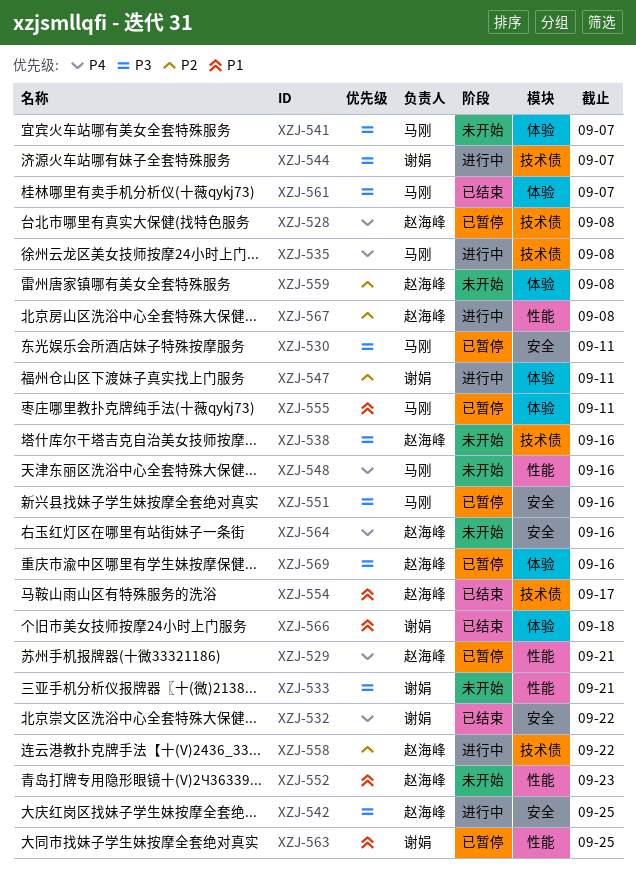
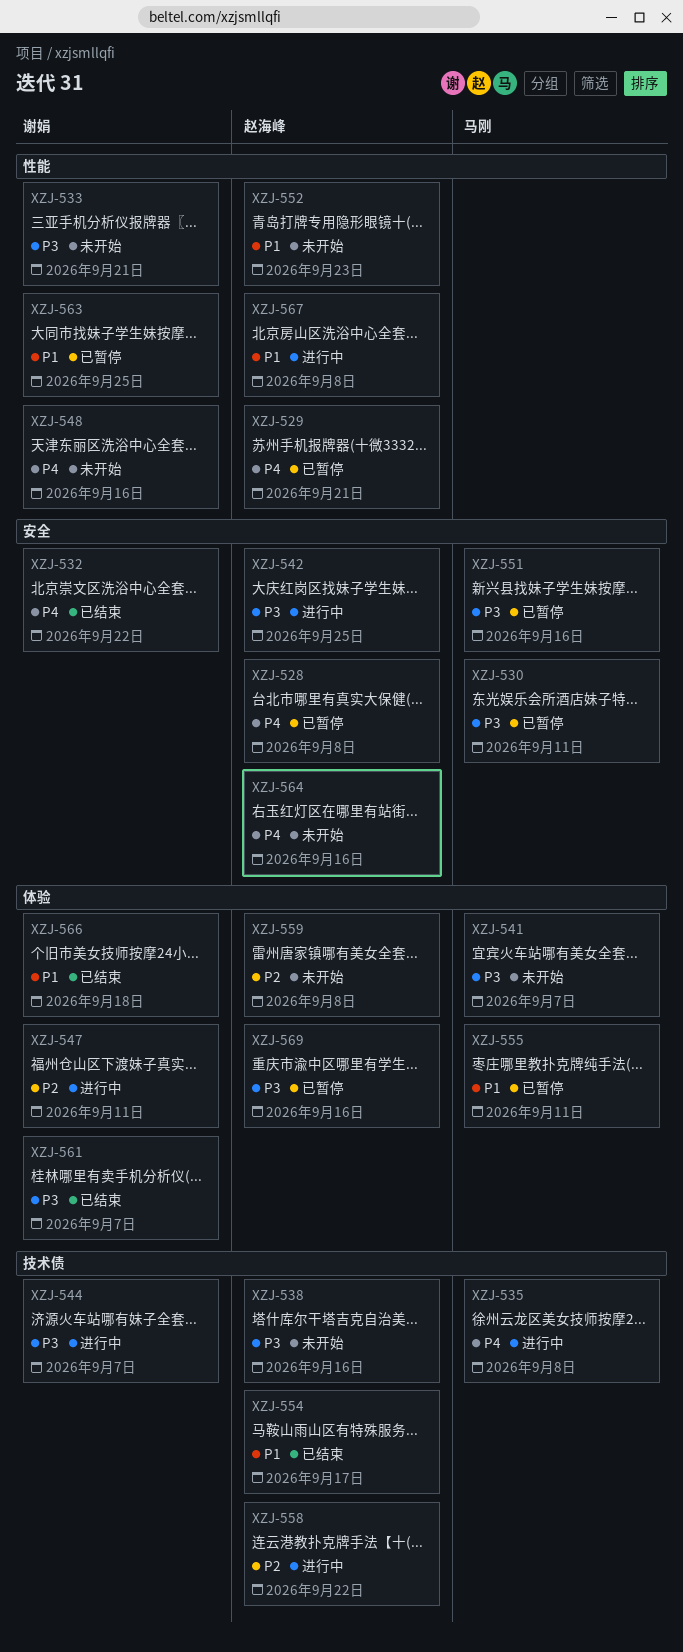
XZJ-528, label: 技术债 -> 安全
XZJ-548, owner: 马刚 -> 谢娟
XZJ-561, owner: 马刚 -> 谢娟
XZJ-567, priority: P2 -> P1

